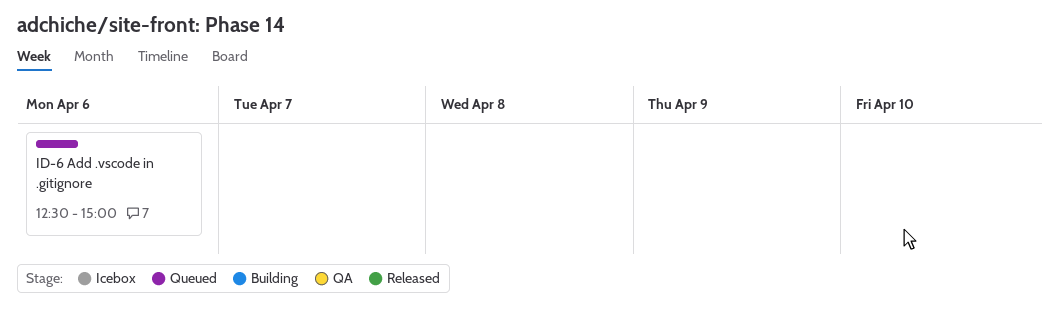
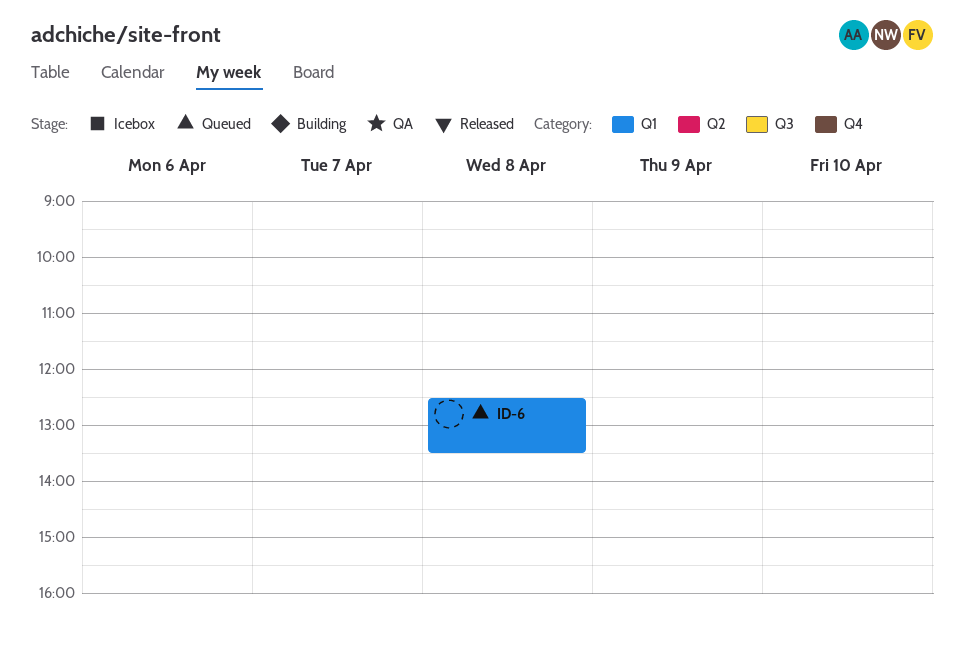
ID-6, day: Apr 6 -> Apr 8
ID-6, ends: 15:00 -> 13:30

